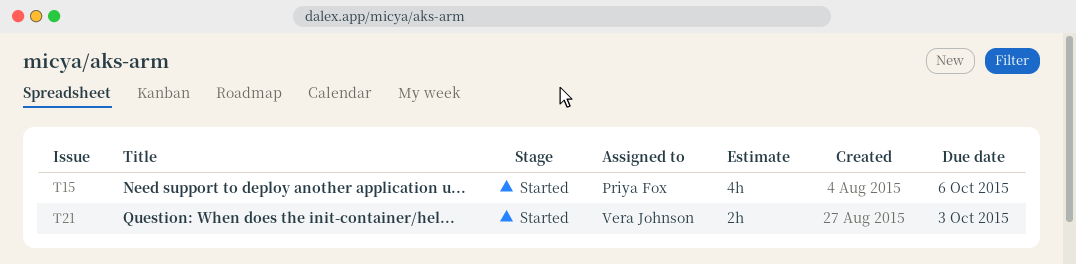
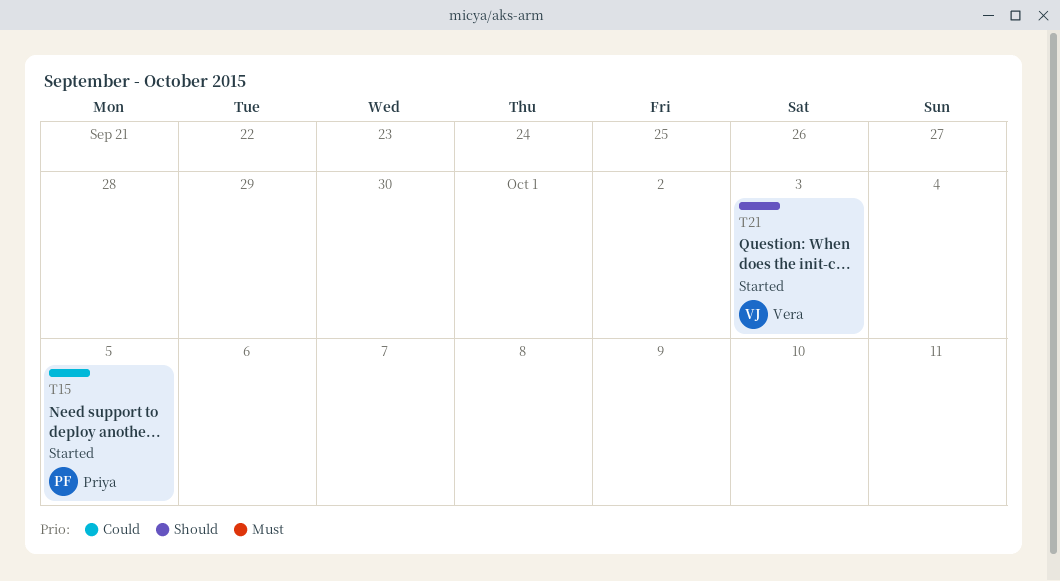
T15, due: Oct 6 -> Oct 5

